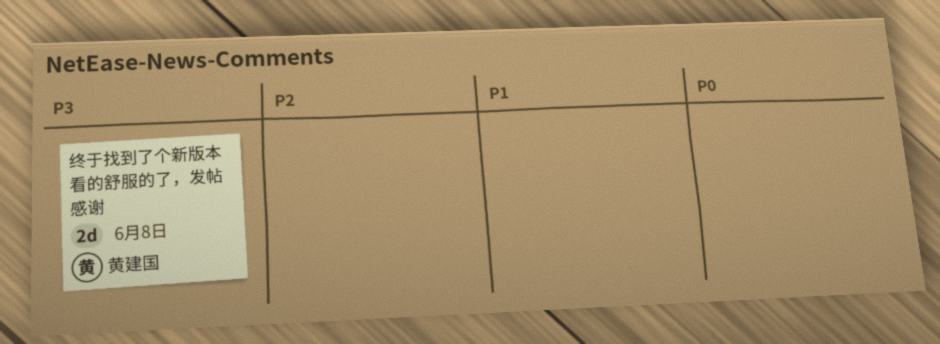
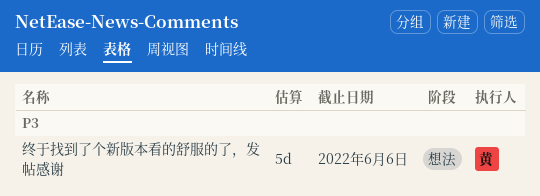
终于找到了个新版本看的舒服的了，发帖感谢, estimate: 2d -> 5d
终于找到了个新版本看的舒服的了，发帖感谢, due: Jun 8 -> Jun 6

